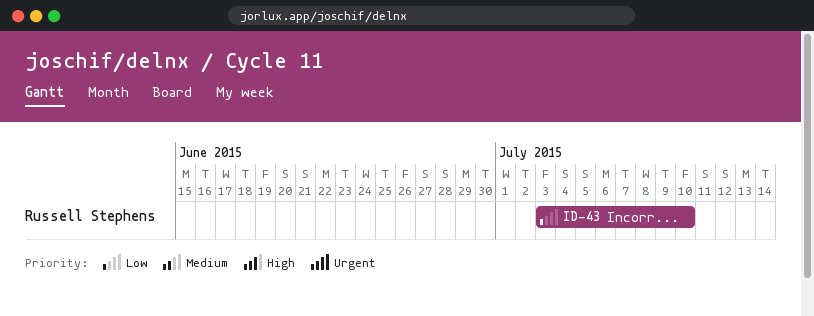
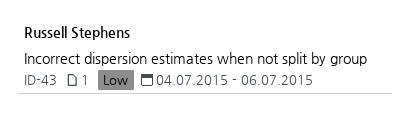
ID-43, start: Jul 3 -> Jul 4
ID-43, due: Jul 10 -> Jul 6

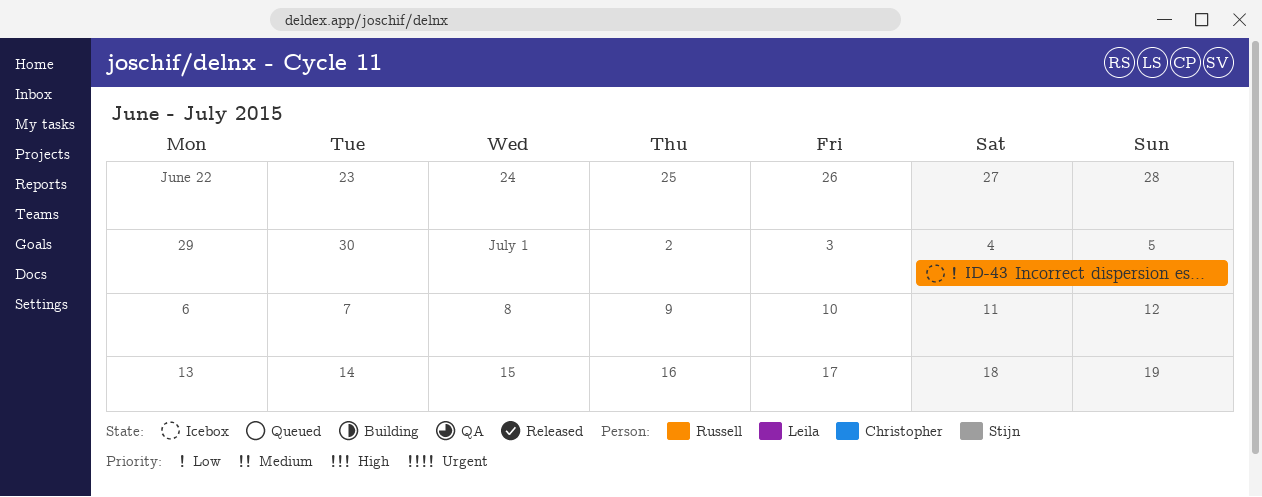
ID-43, due: Jul 6 -> Jul 5

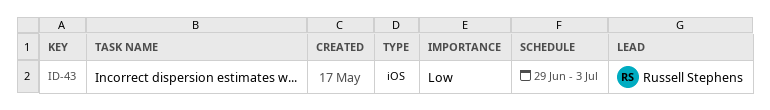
ID-43, start: Jul 4 -> Jun 29
ID-43, due: Jul 5 -> Jul 3

